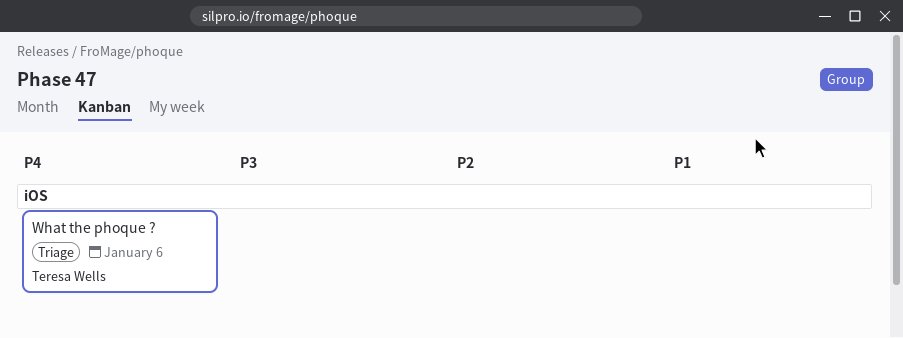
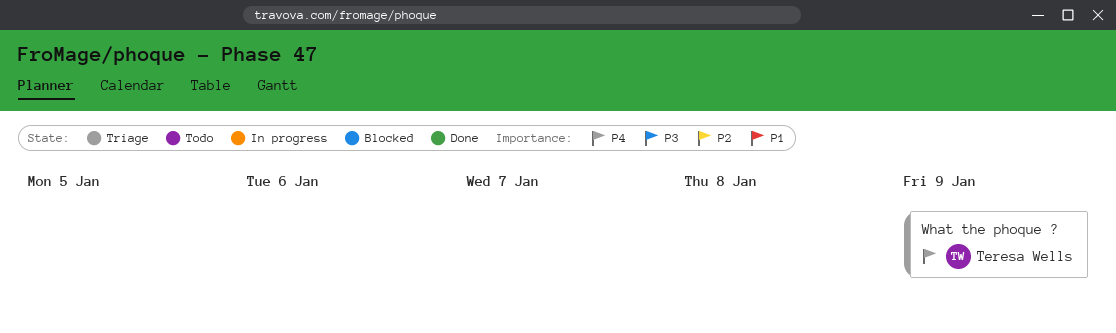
What the phoque ?, due: Jan 6 -> Jan 9

